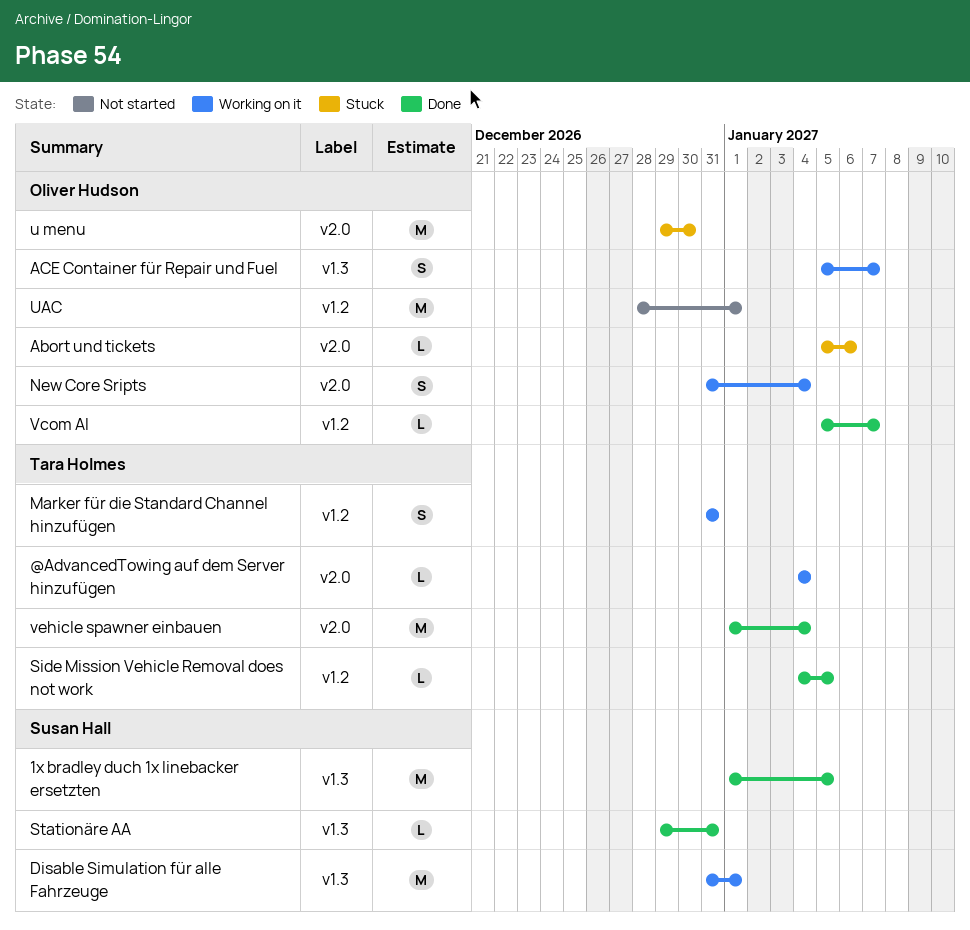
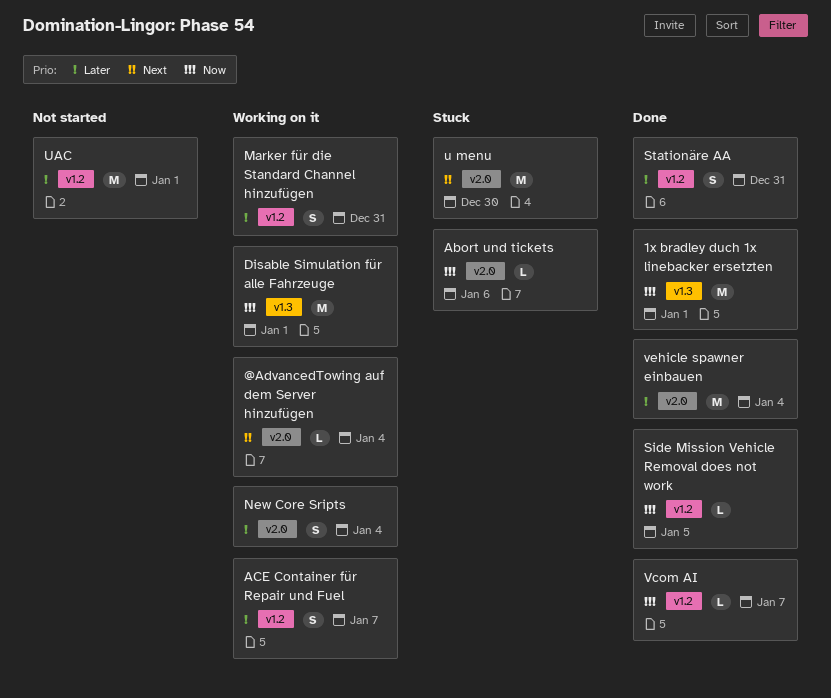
1x bradley duch 1x linebacker ersetzten, due: Jan 5 -> Jan 1
ACE Container für Repair und Fuel, label: v1.3 -> v1.2
Stationäre AA, label: v1.3 -> v1.2
Stationäre AA, estimate: L -> S

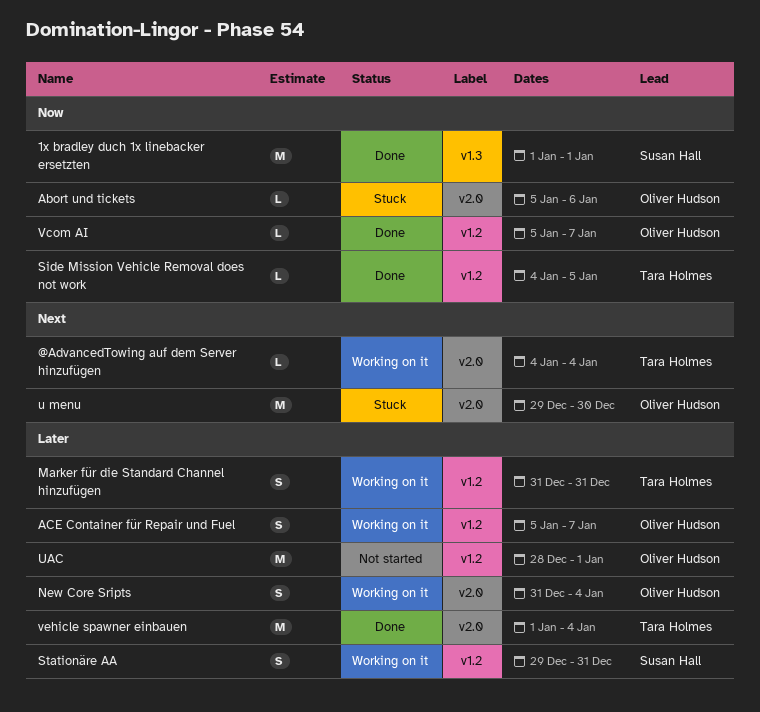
Disable Simulation für alle Fahrzeuge: present -> none
Stationäre AA, status: Done -> Working on it

